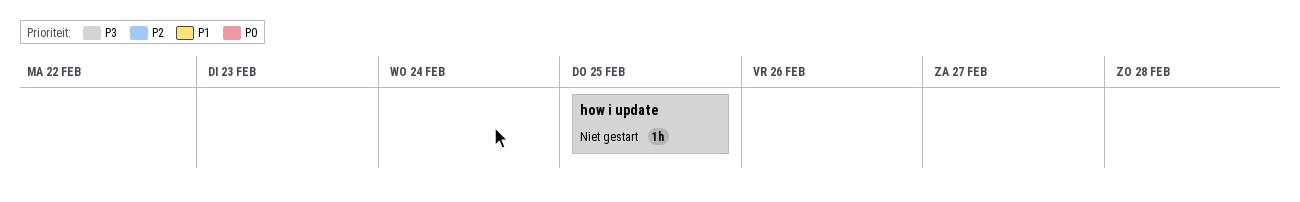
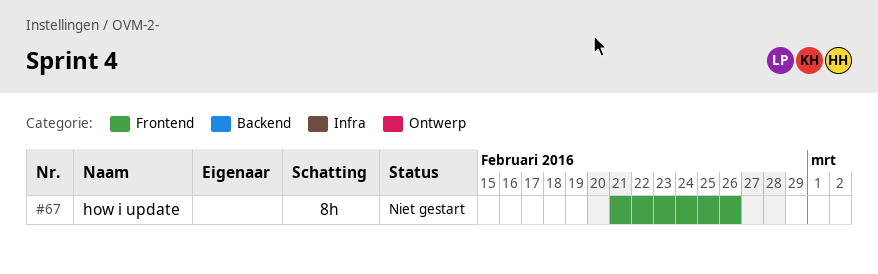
how i update, estimate: 1h -> 8h
how i update, due: Feb 25 -> Feb 26

